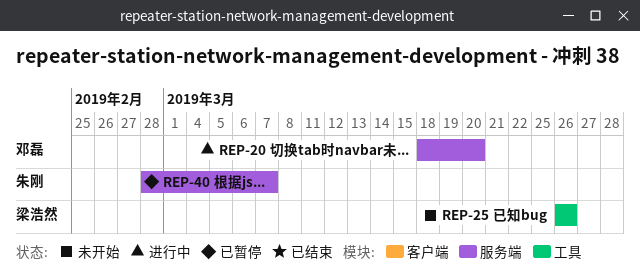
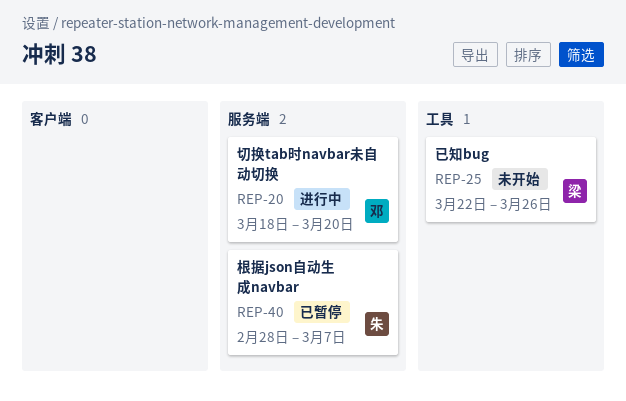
REP-25, start: Mar 26 -> Mar 22

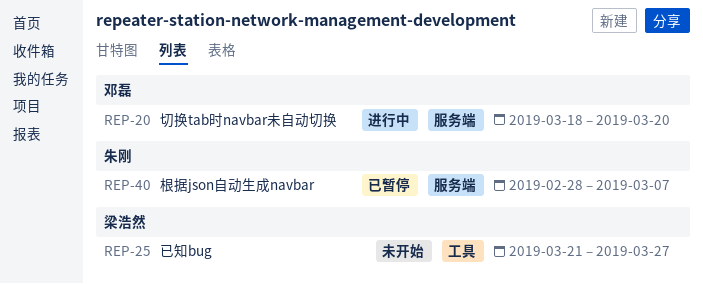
REP-25, start: Mar 22 -> Mar 21
REP-25, due: Mar 26 -> Mar 27

